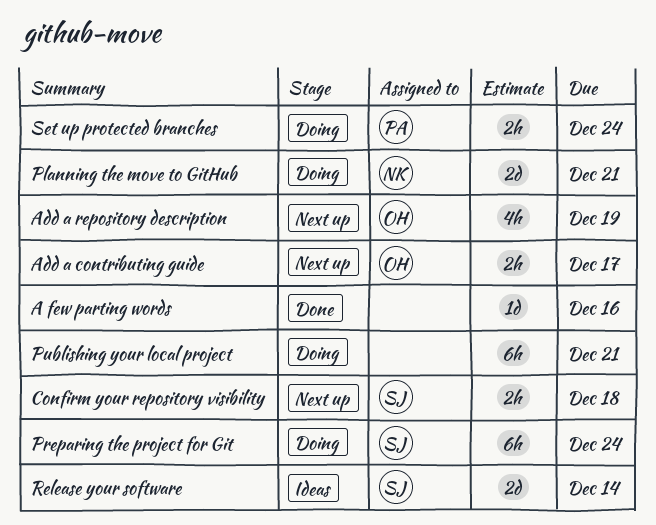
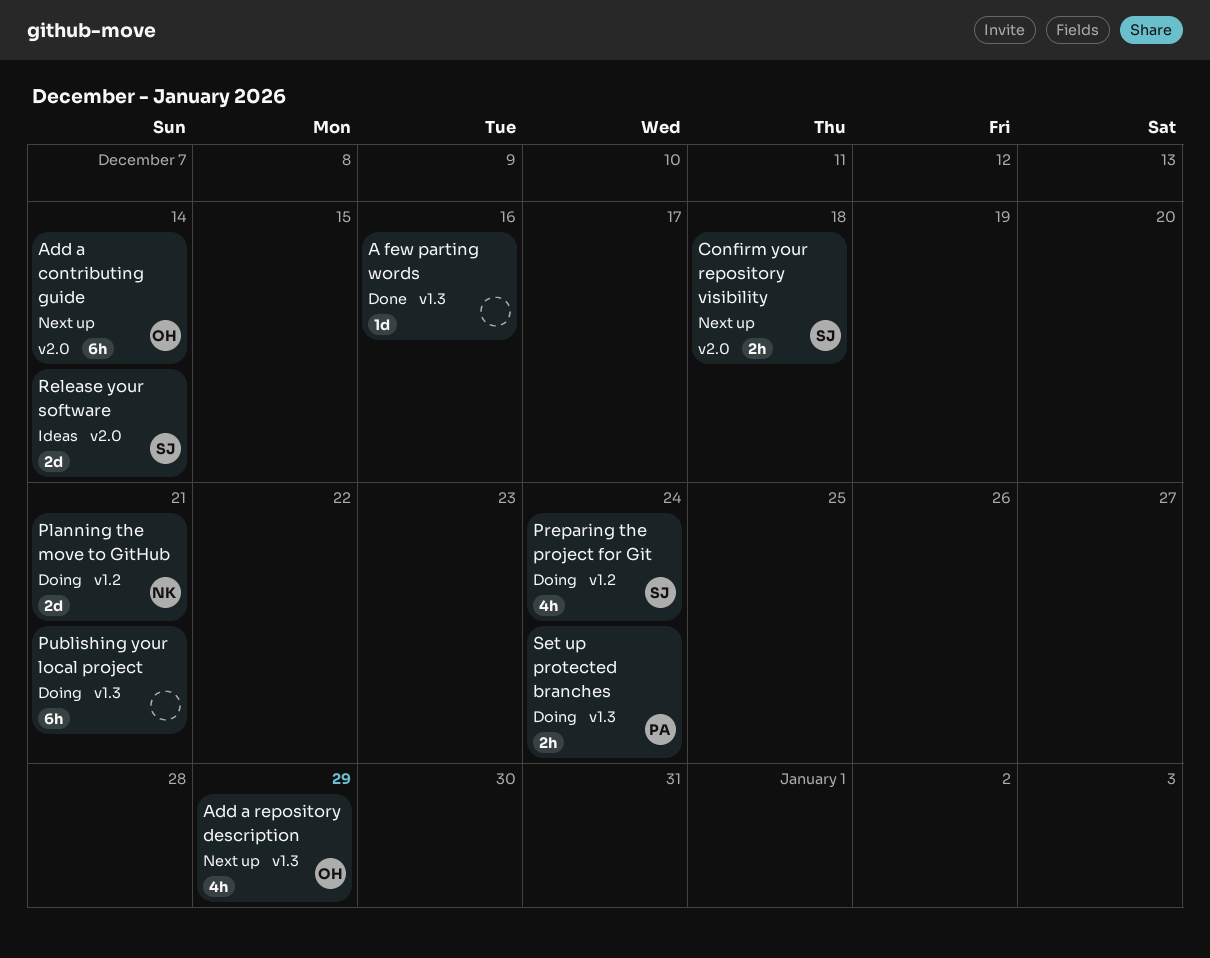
Add a contributing guide, estimate: 2h -> 6h
Add a contributing guide, due: Dec 17 -> Dec 14
Add a repository description, due: Dec 19 -> Dec 29
Preparing the project for Git, estimate: 6h -> 4h

